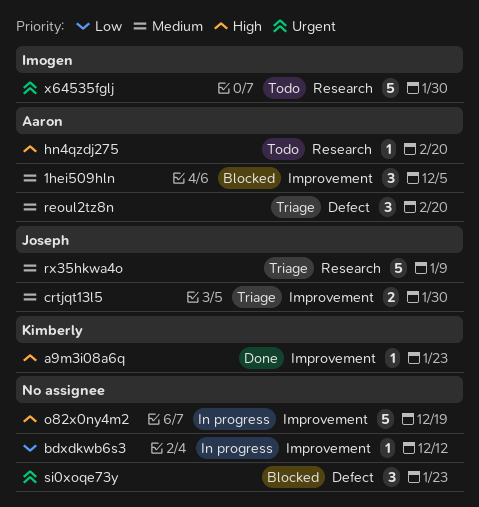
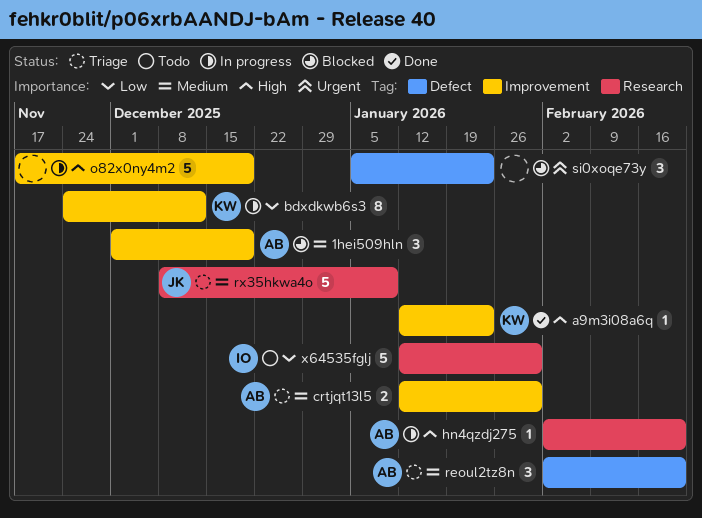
1hei509hln, due: Dec 5 -> Dec 19
bdxdkwb6s3, owner: none -> Kimberly
bdxdkwb6s3, estimate: 1 -> 8
crtjqt13l5, owner: Joseph -> Aaron
hn4qzdj275, status: Todo -> In progress
x64535fglj, priority: Urgent -> Low

